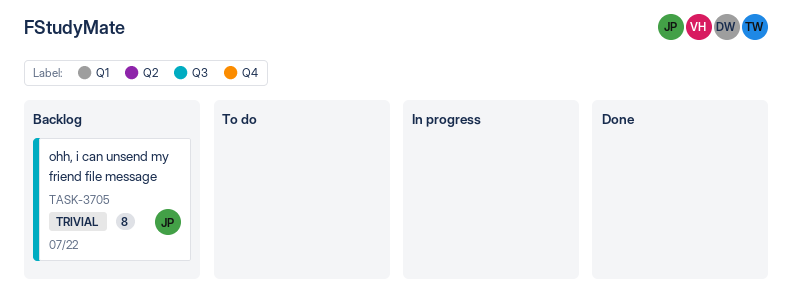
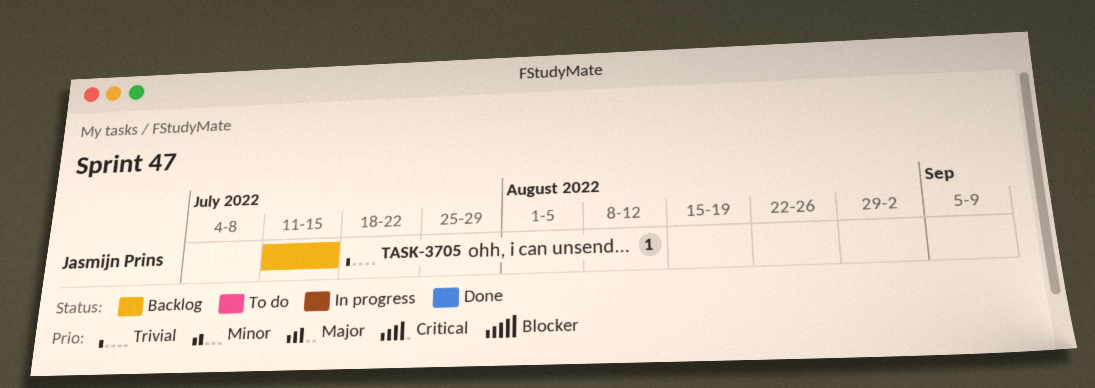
TASK-3705, estimate: 8 -> 1
TASK-3705, due: Jul 22 -> Jul 15

